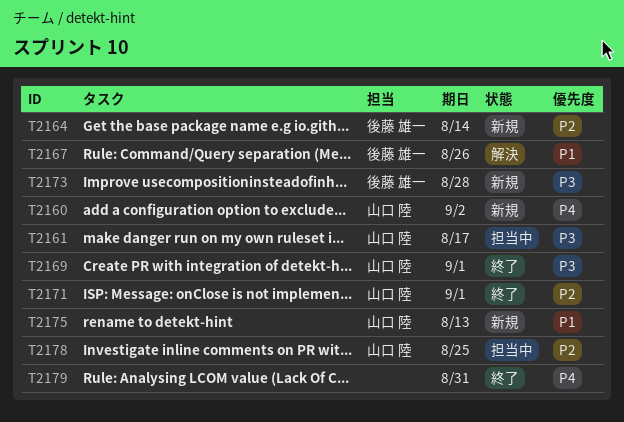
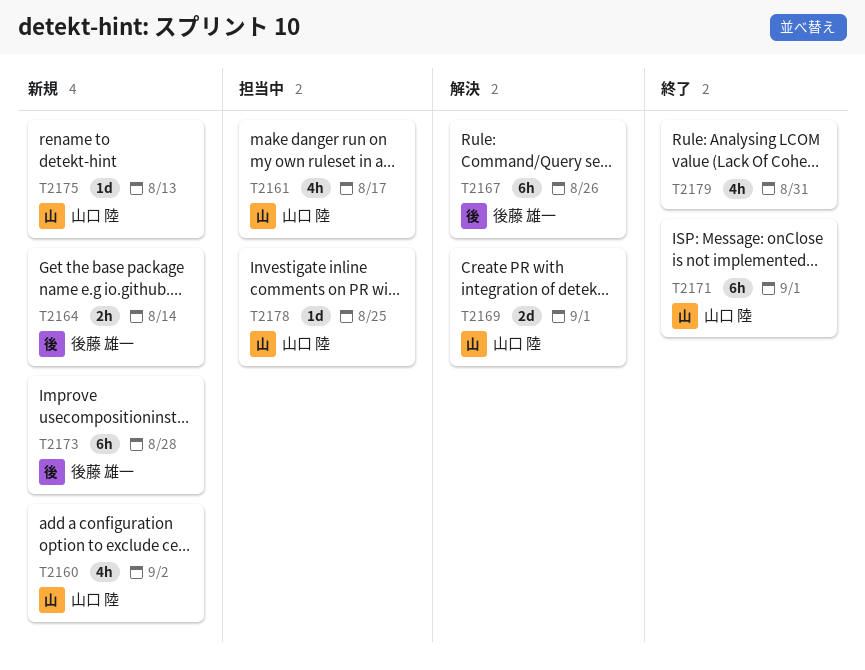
T2169, status: 終了 -> 解決

